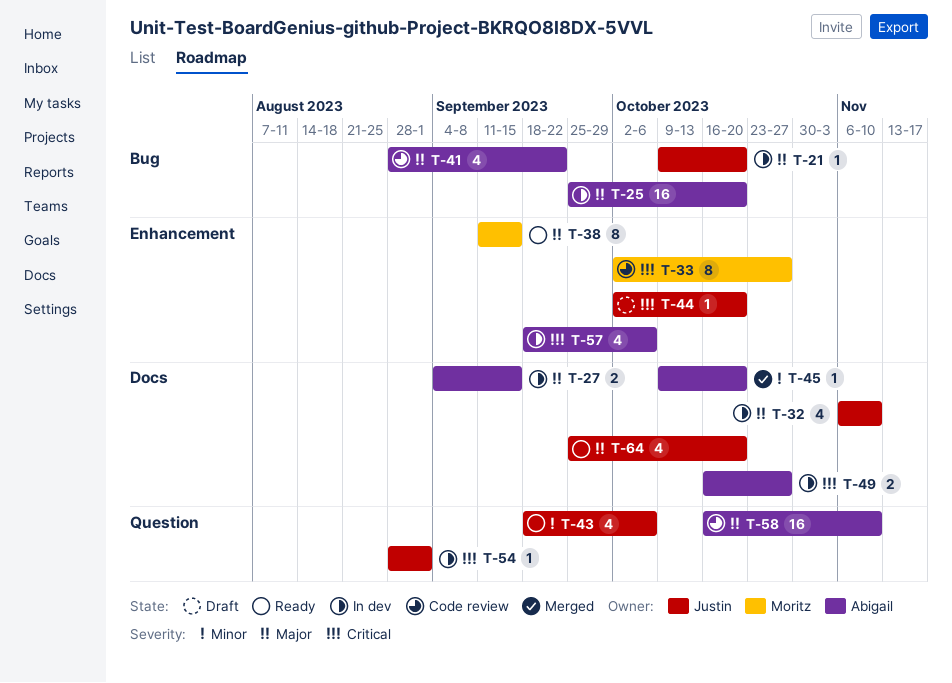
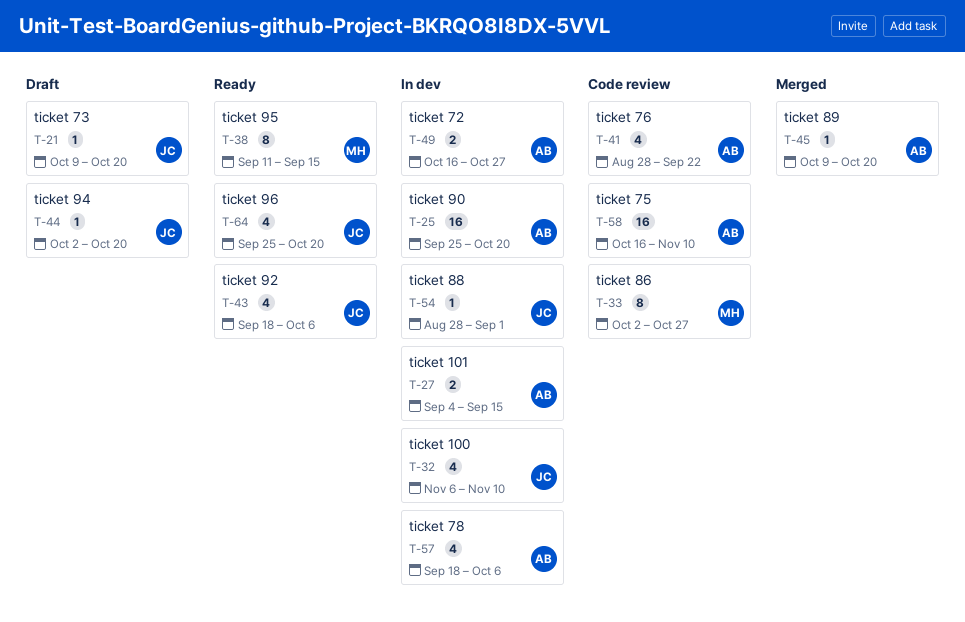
T-21, status: In dev -> Draft

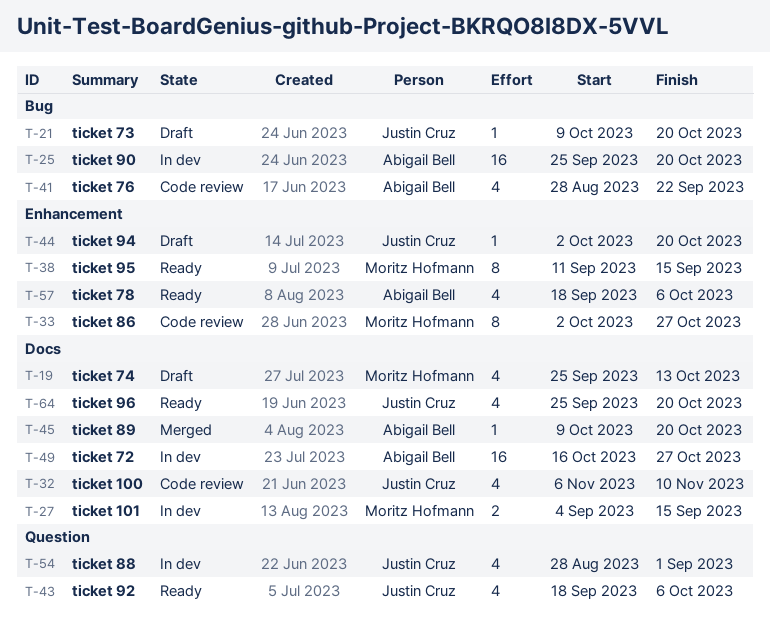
T-19: none -> present
T-27, owner: Abigail Bell -> Moritz Hofmann
T-32, status: In dev -> Code review
T-49, estimate: 2 -> 16
T-54, estimate: 1 -> 4
T-57, status: In dev -> Ready
T-58: present -> none

